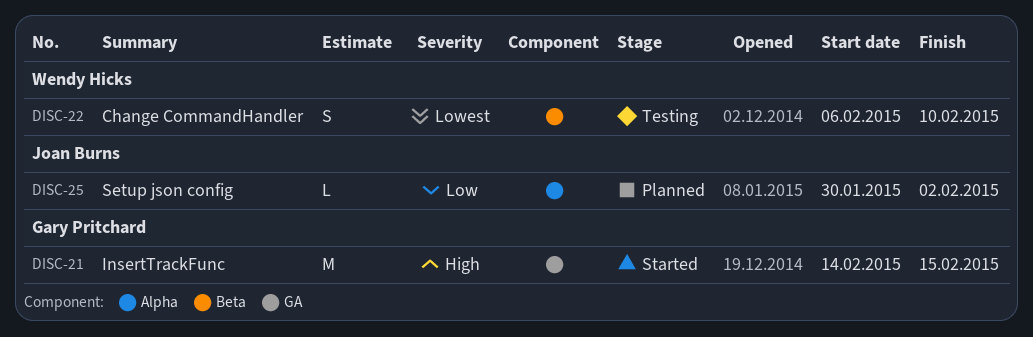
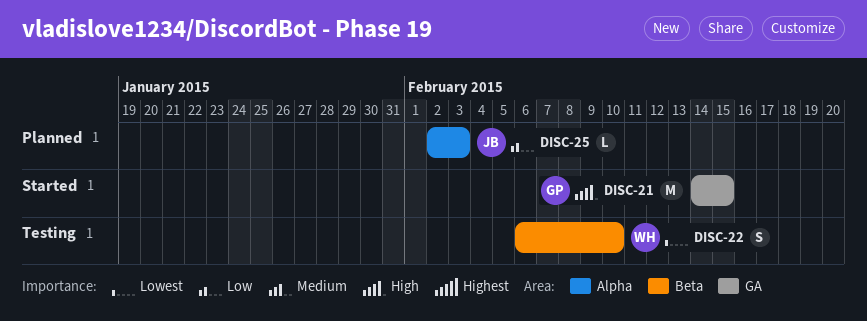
DISC-25, start: Jan 30 -> Feb 2
DISC-25, due: Feb 2 -> Feb 3

